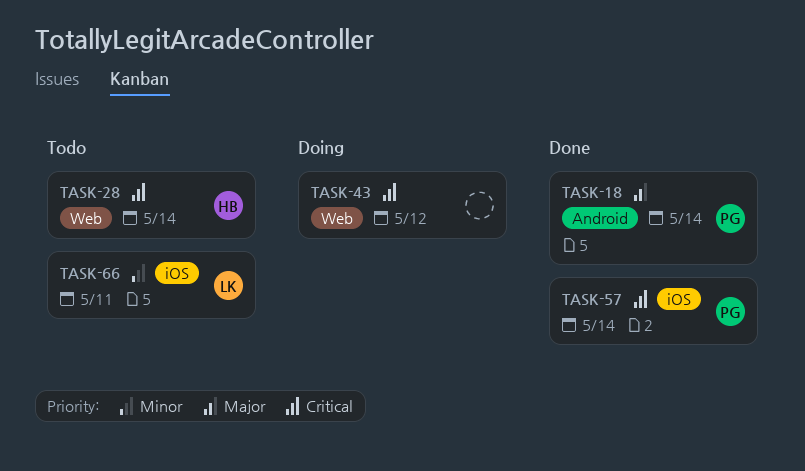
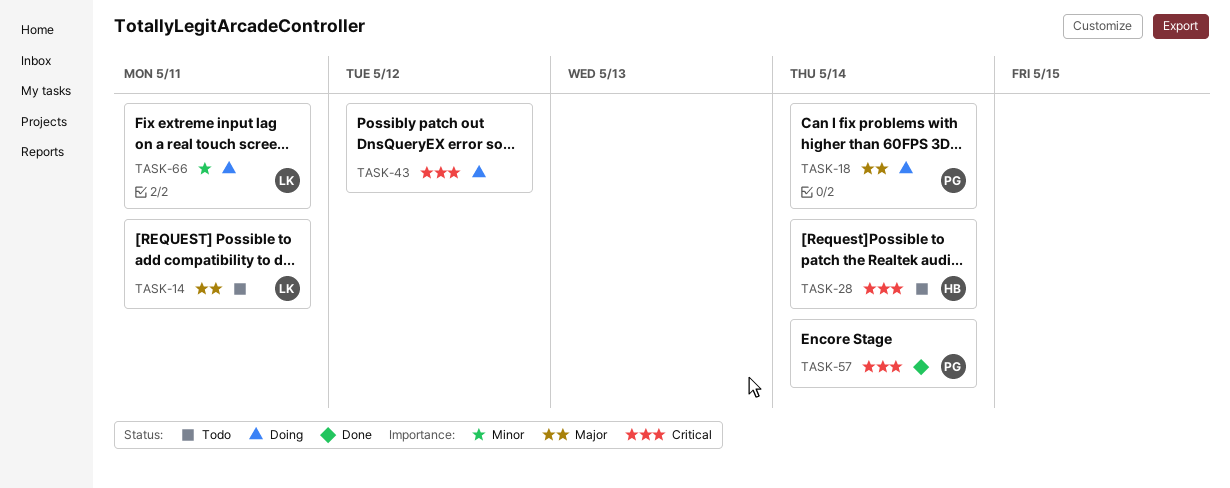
TASK-14: none -> present
TASK-18, status: Done -> Doing
TASK-66, status: Todo -> Doing

